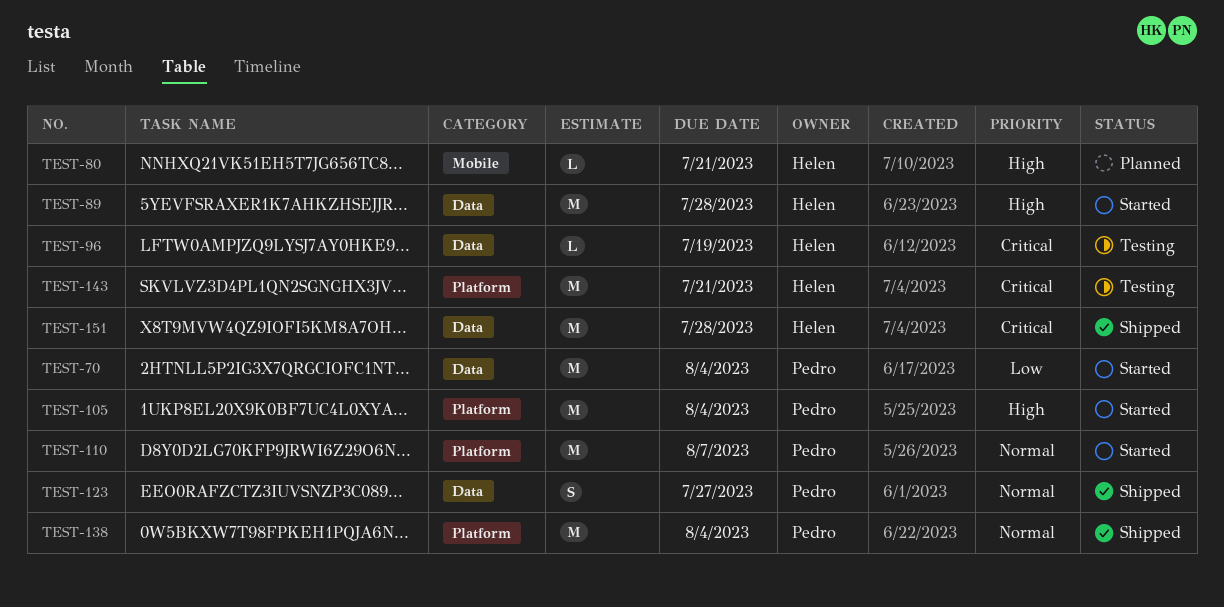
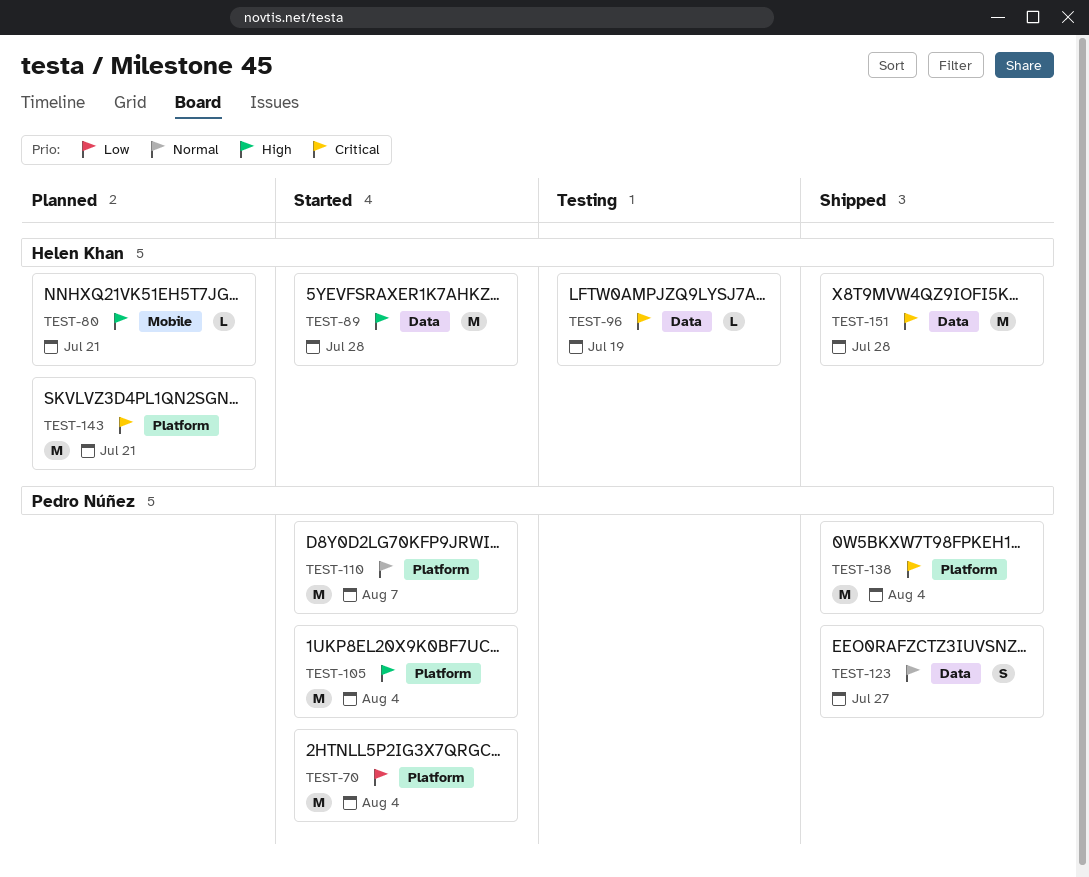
TEST-70, label: Data -> Platform
TEST-138, priority: Normal -> Critical
TEST-143, status: Testing -> Planned

